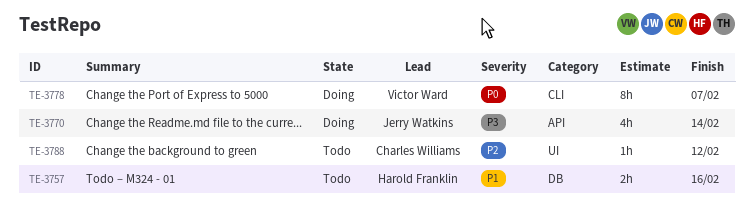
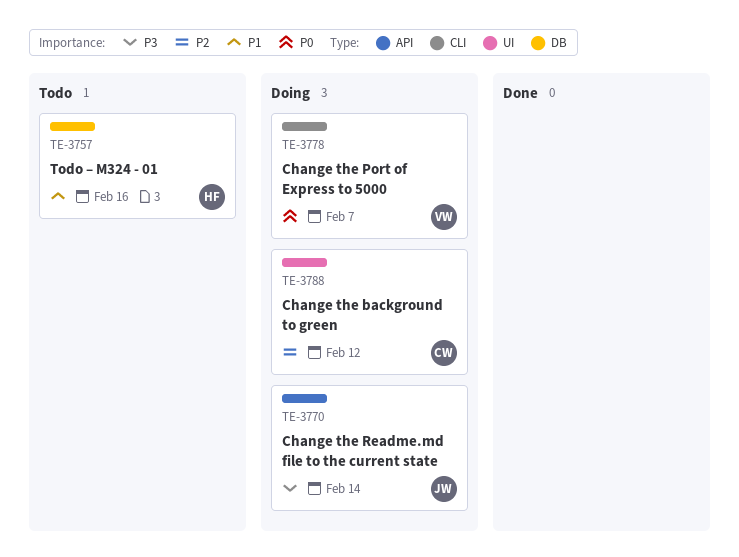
TE-3788, status: Todo -> Doing

